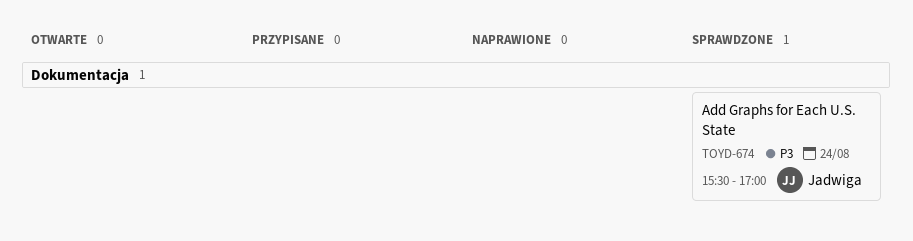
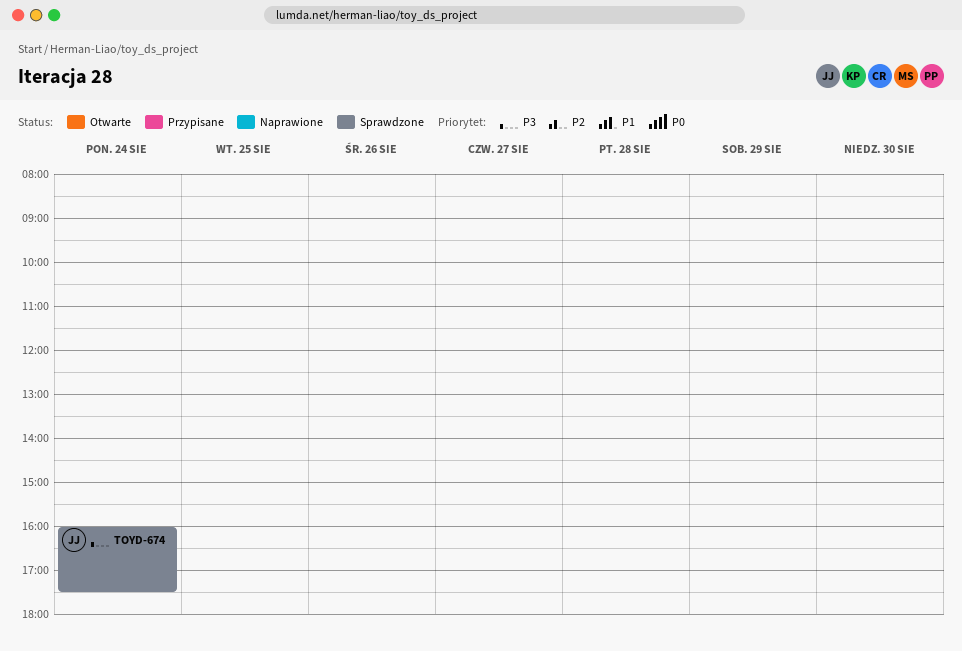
TOYD-674, begins: 15:30 -> 16:00
TOYD-674, ends: 17:00 -> 17:30

